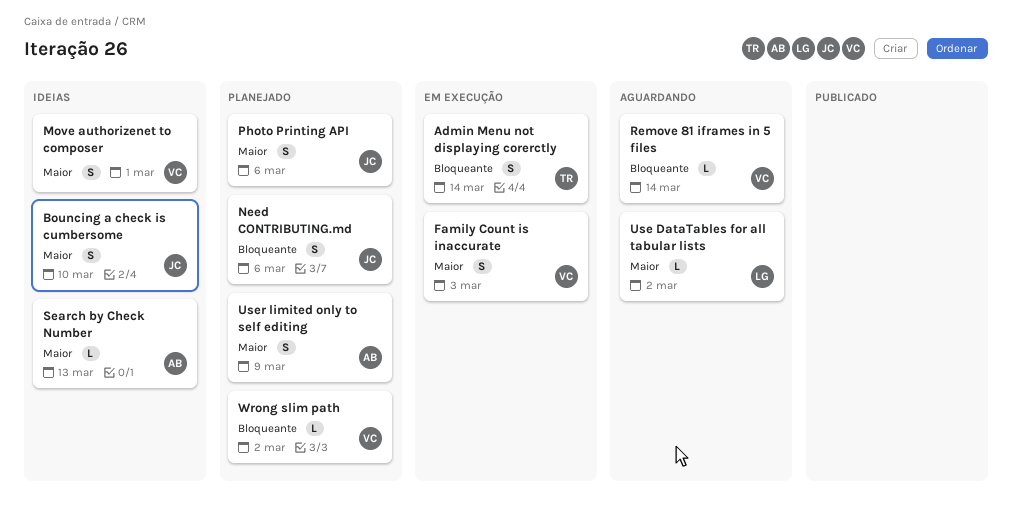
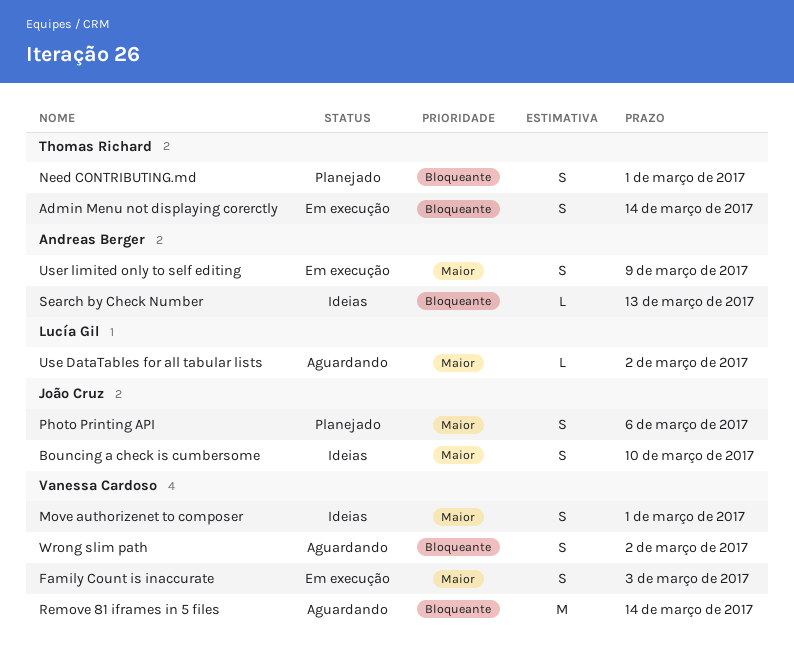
Need CONTRIBUTING.md, owner: João Cruz -> Thomas Richard
Need CONTRIBUTING.md, due: Mar 6 -> Mar 1
Remove 81 iframes in 5 files, estimate: L -> M
Search by Check Number, priority: Maior -> Bloqueante
User limited only to self editing, status: Planejado -> Em execução
Wrong slim path, status: Planejado -> Aguardando
Wrong slim path, estimate: L -> S

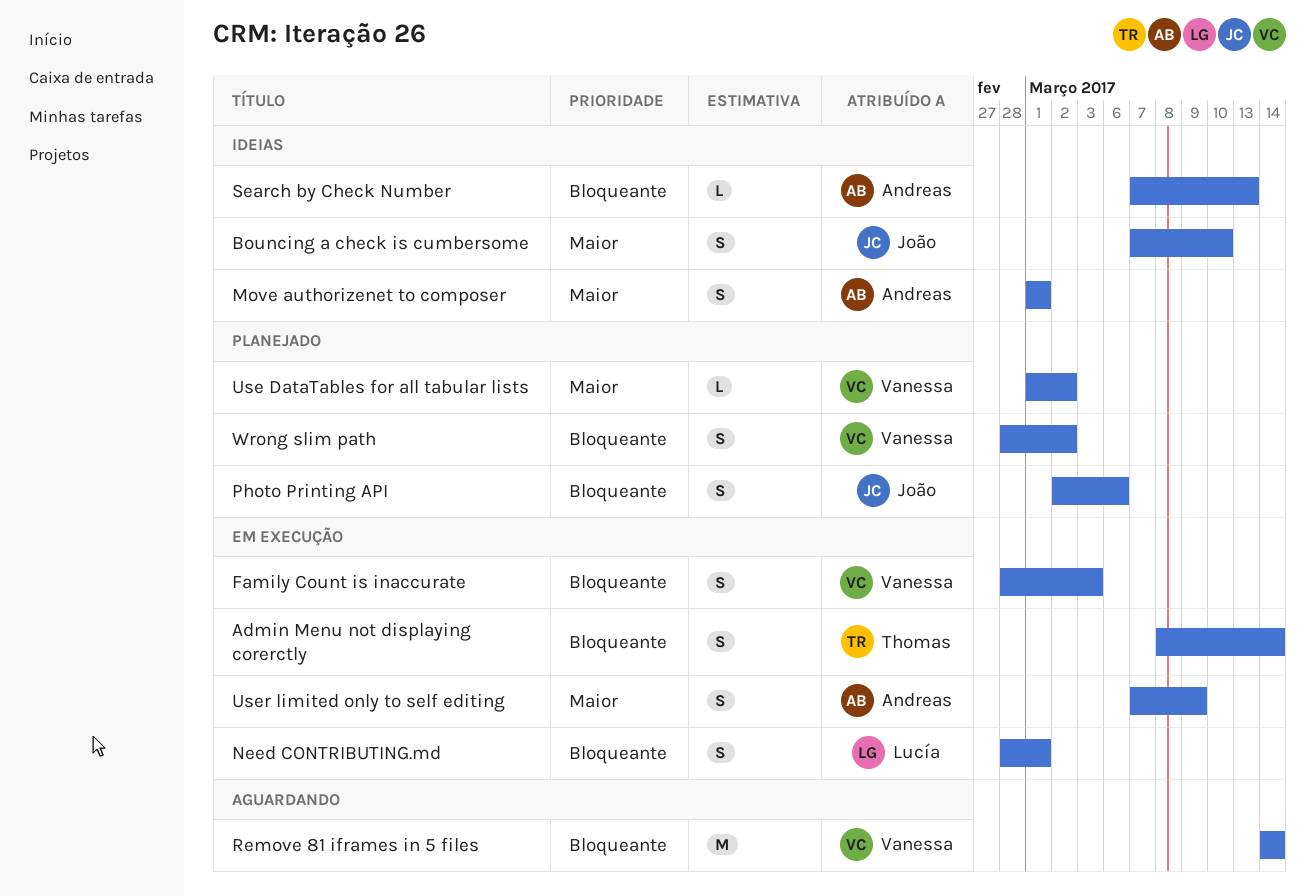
Family Count is inaccurate, priority: Maior -> Bloqueante
Move authorizenet to composer, owner: Vanessa Cardoso -> Andreas Berger
Need CONTRIBUTING.md, status: Planejado -> Em execução
Need CONTRIBUTING.md, owner: Thomas Richard -> Lucía Gil
Photo Printing API, priority: Maior -> Bloqueante
Use DataTables for all tabular lists, status: Aguardando -> Planejado
Use DataTables for all tabular lists, owner: Lucía Gil -> Vanessa Cardoso
Wrong slim path, status: Aguardando -> Planejado

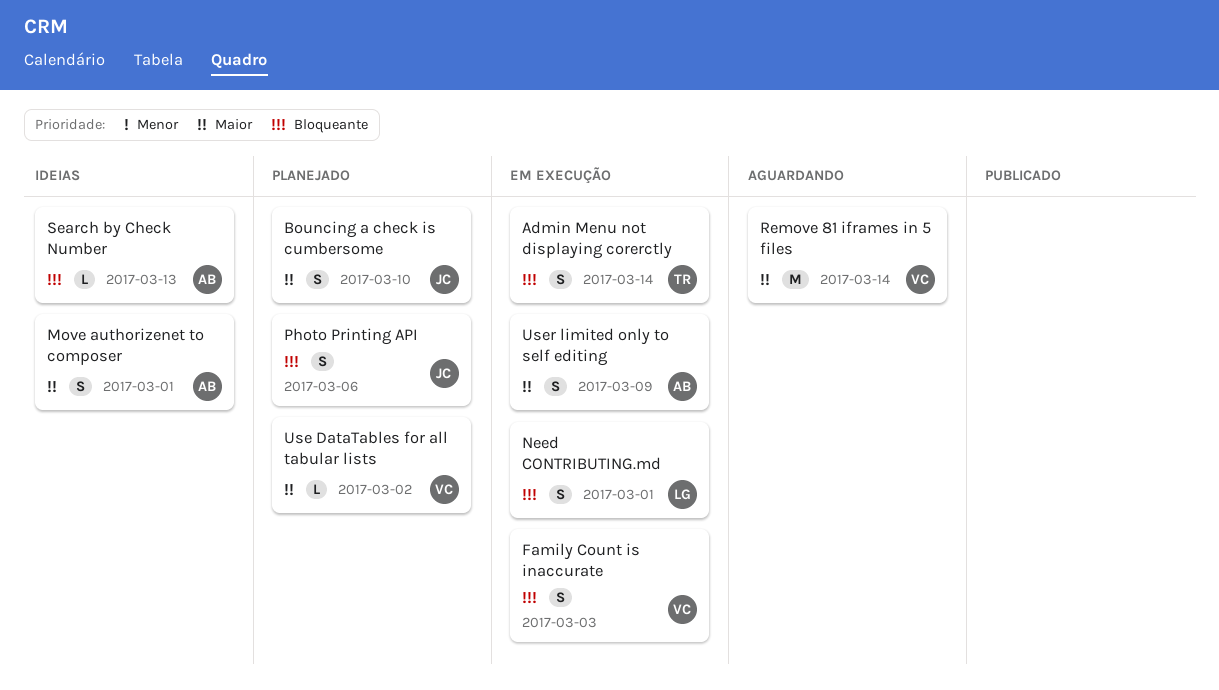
Bouncing a check is cumbersome, status: Ideias -> Planejado
Remove 81 iframes in 5 files, priority: Bloqueante -> Maior
Wrong slim path: present -> none

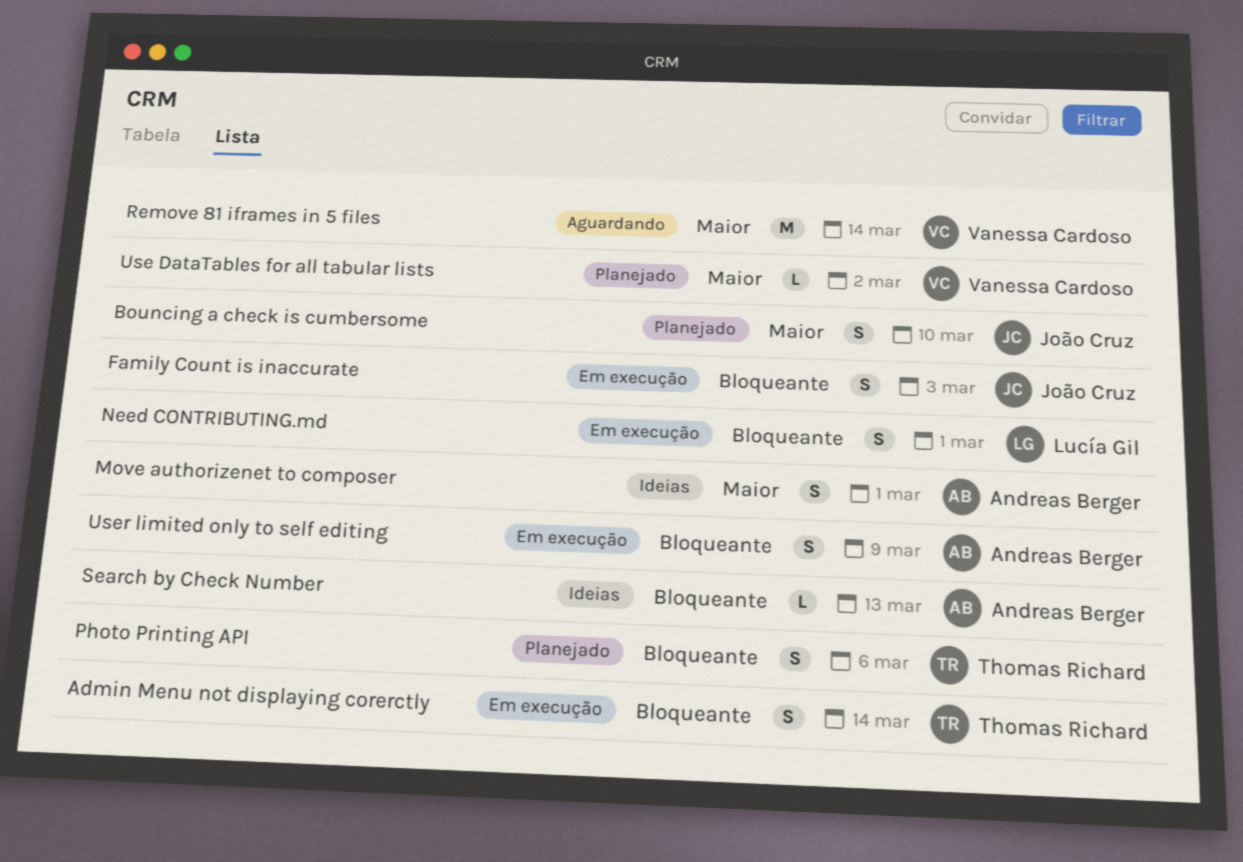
Family Count is inaccurate, owner: Vanessa Cardoso -> João Cruz
Photo Printing API, owner: João Cruz -> Thomas Richard
User limited only to self editing, priority: Maior -> Bloqueante

